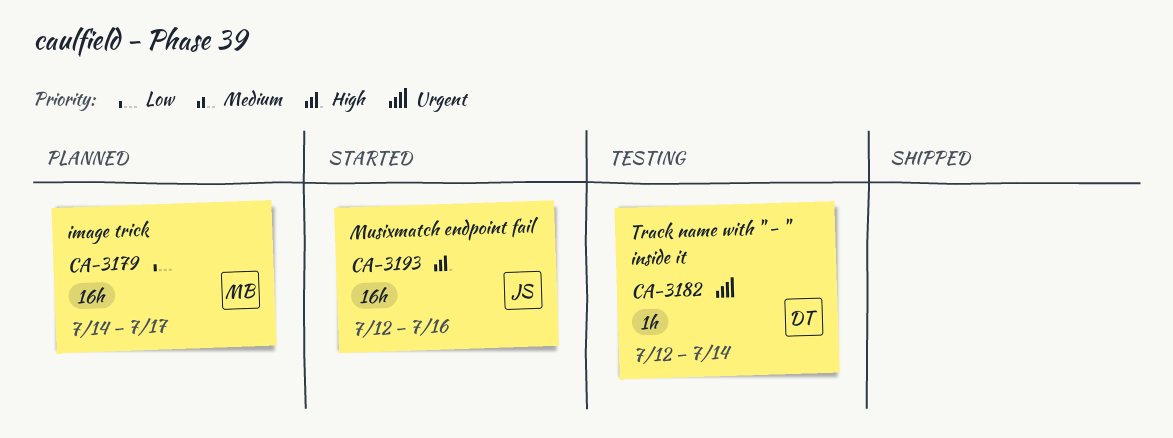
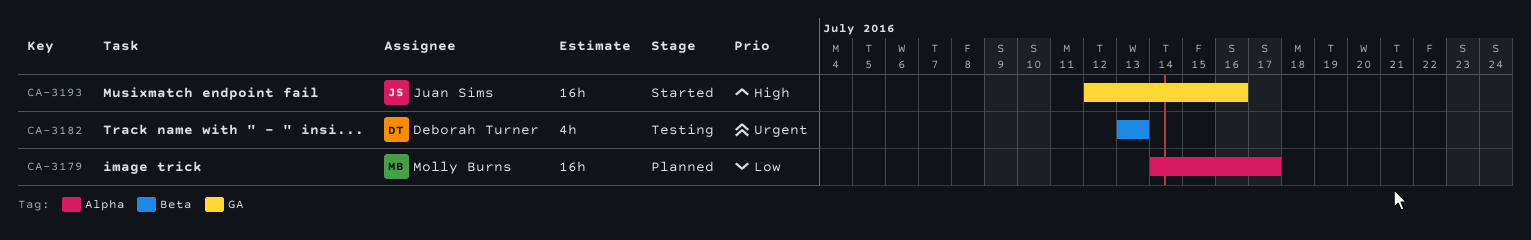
CA-3182, estimate: 1h -> 4h
CA-3182, start: Jul 12 -> Jul 13
CA-3182, due: Jul 14 -> Jul 13

